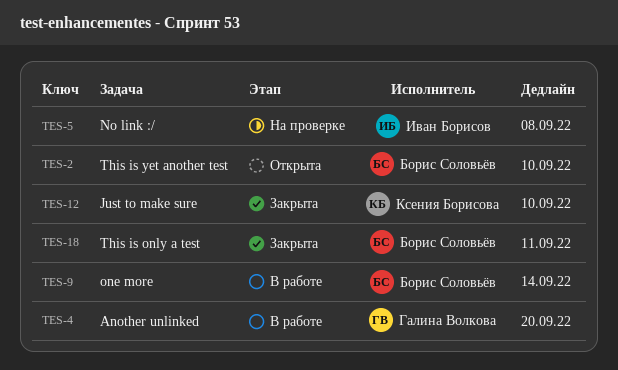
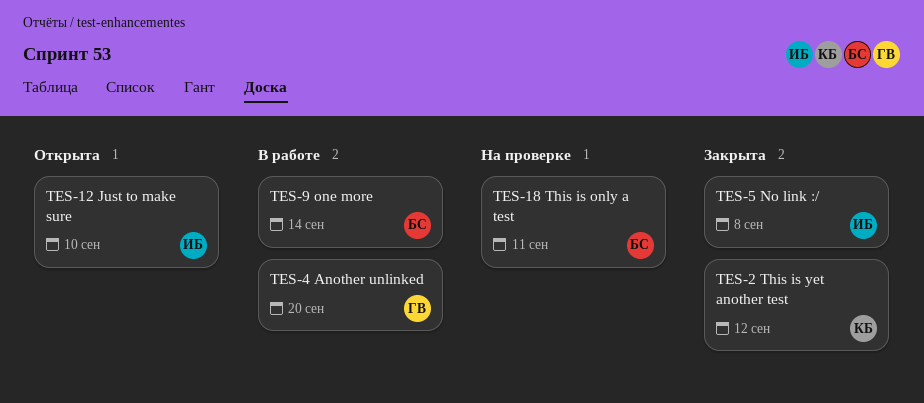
TES-2, status: Открыта -> Закрыта
TES-2, owner: Борис Соловьёв -> Ксения Борисова
TES-2, due: Sep 10 -> Sep 12
TES-5, status: На проверке -> Закрыта
TES-12, status: Закрыта -> Открыта
TES-12, owner: Ксения Борисова -> Иван Борисов
TES-18, status: Закрыта -> На проверке

